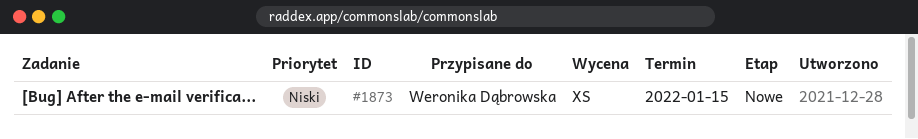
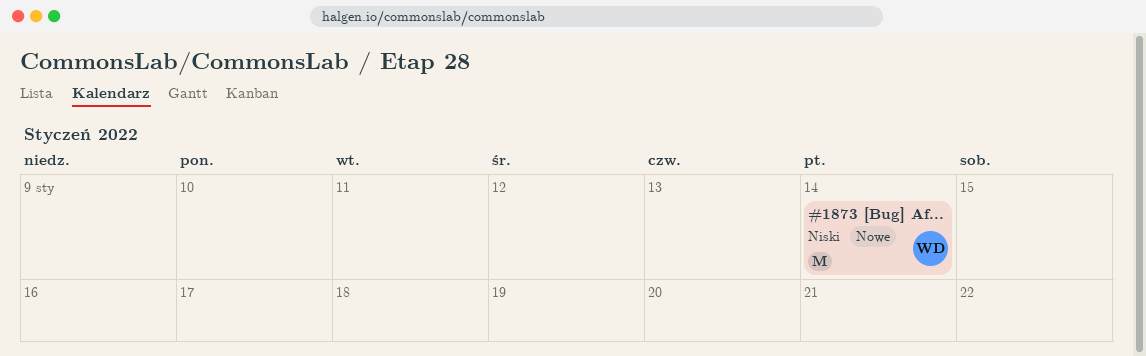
#1873, estimate: XS -> M
#1873, due: Jan 15 -> Jan 14

